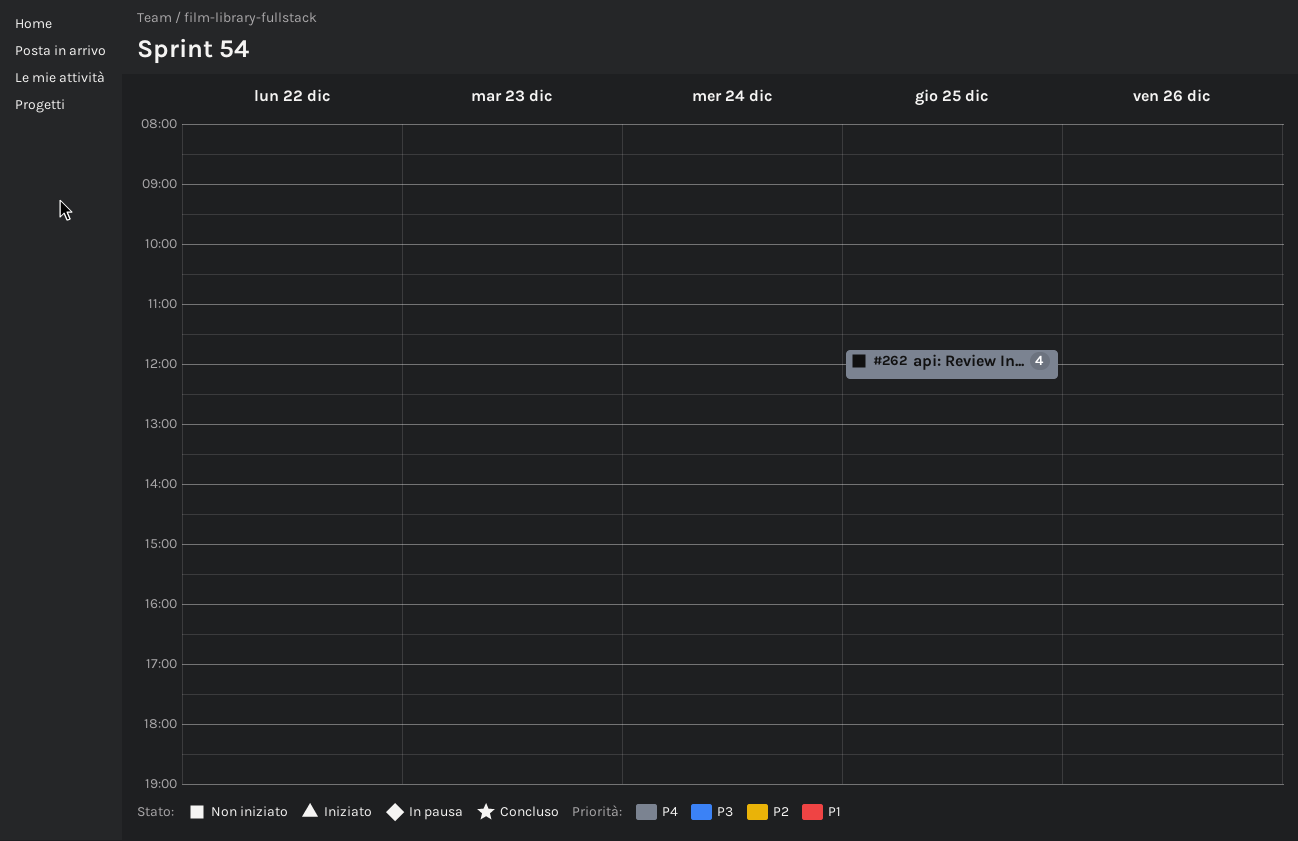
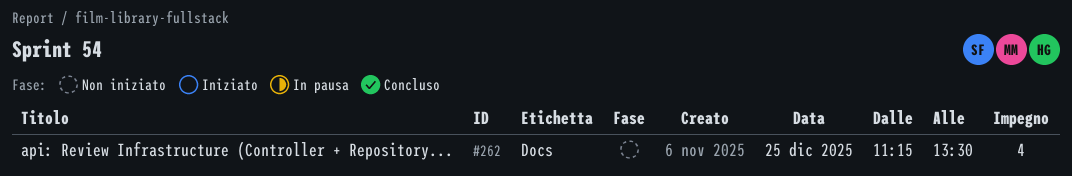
#262, begins: 11:45 -> 11:15
#262, ends: 12:15 -> 13:30

